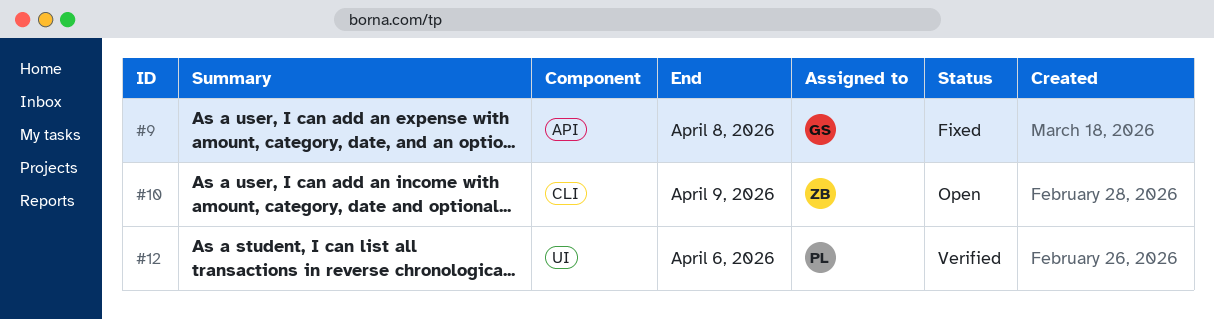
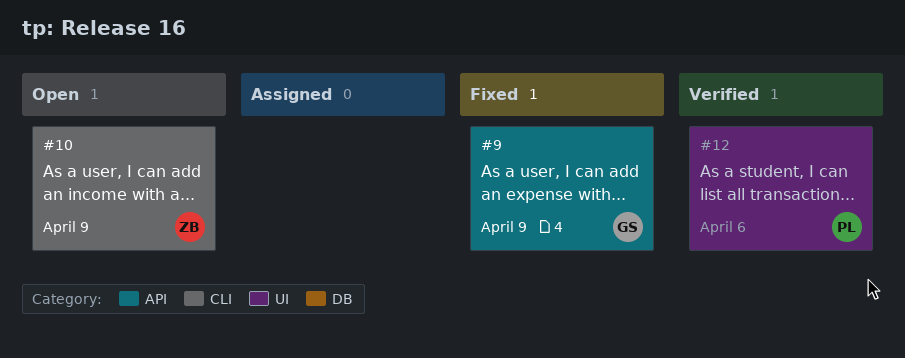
#9, due: Apr 8 -> Apr 9

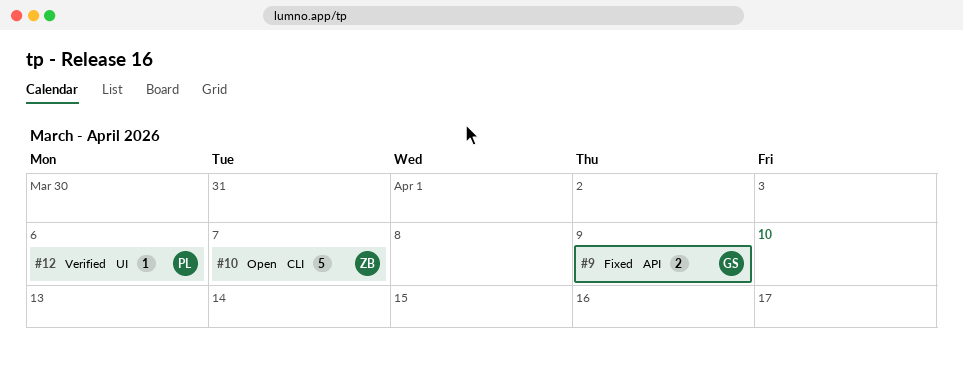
#10, due: Apr 9 -> Apr 7

